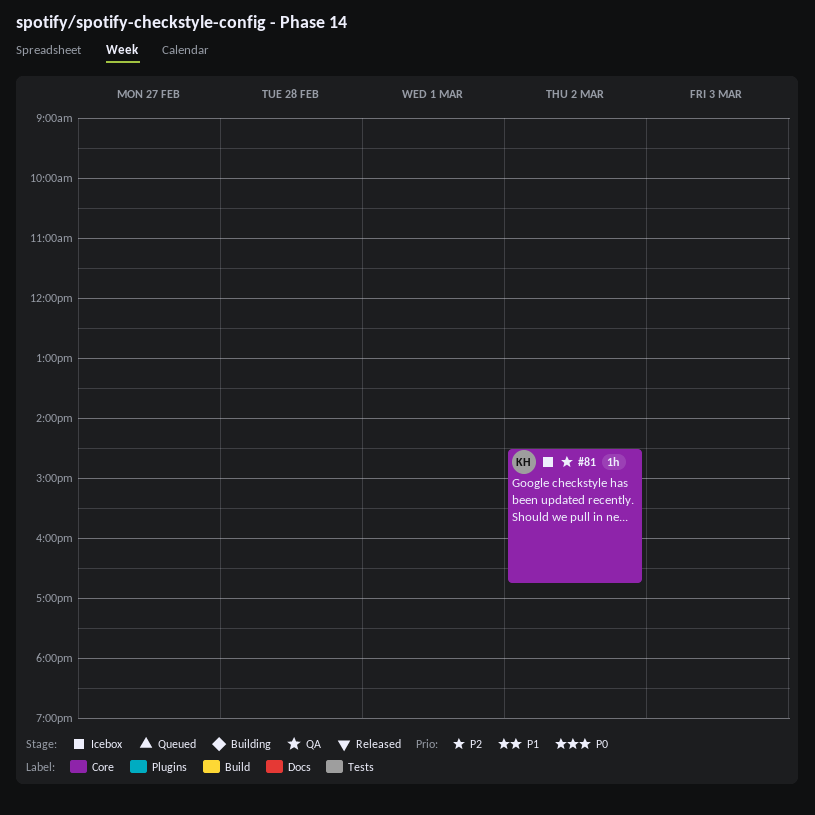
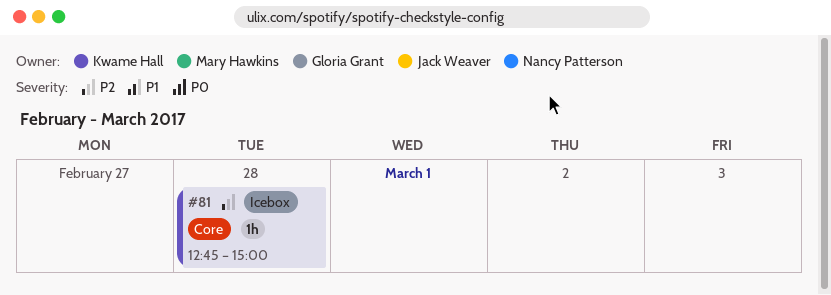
#81, day: Mar 2 -> Feb 28
#81, begins: 14:30 -> 12:45
#81, ends: 16:45 -> 15:00

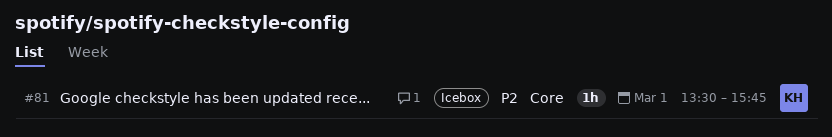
#81, day: Feb 28 -> Mar 1
#81, begins: 12:45 -> 13:30
#81, ends: 15:00 -> 15:45

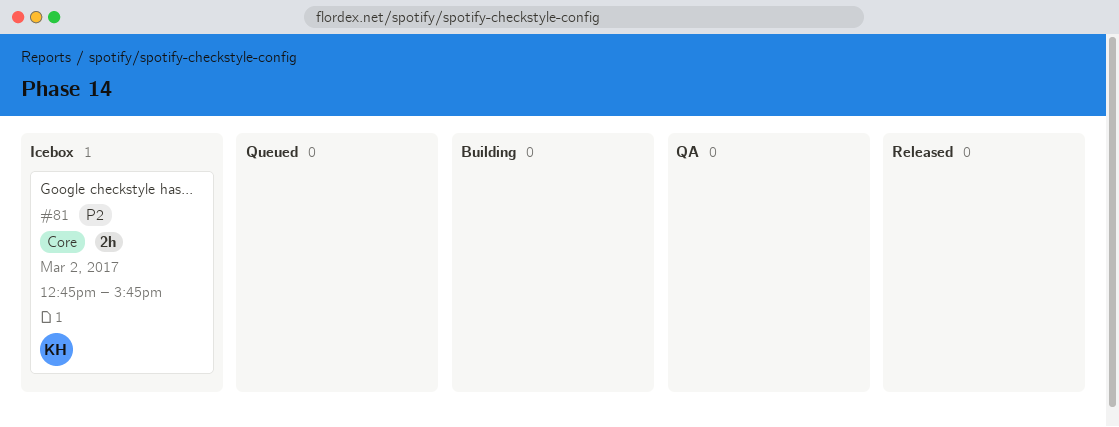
#81, estimate: 1h -> 2h
#81, day: Mar 1 -> Mar 2
#81, begins: 13:30 -> 12:45

